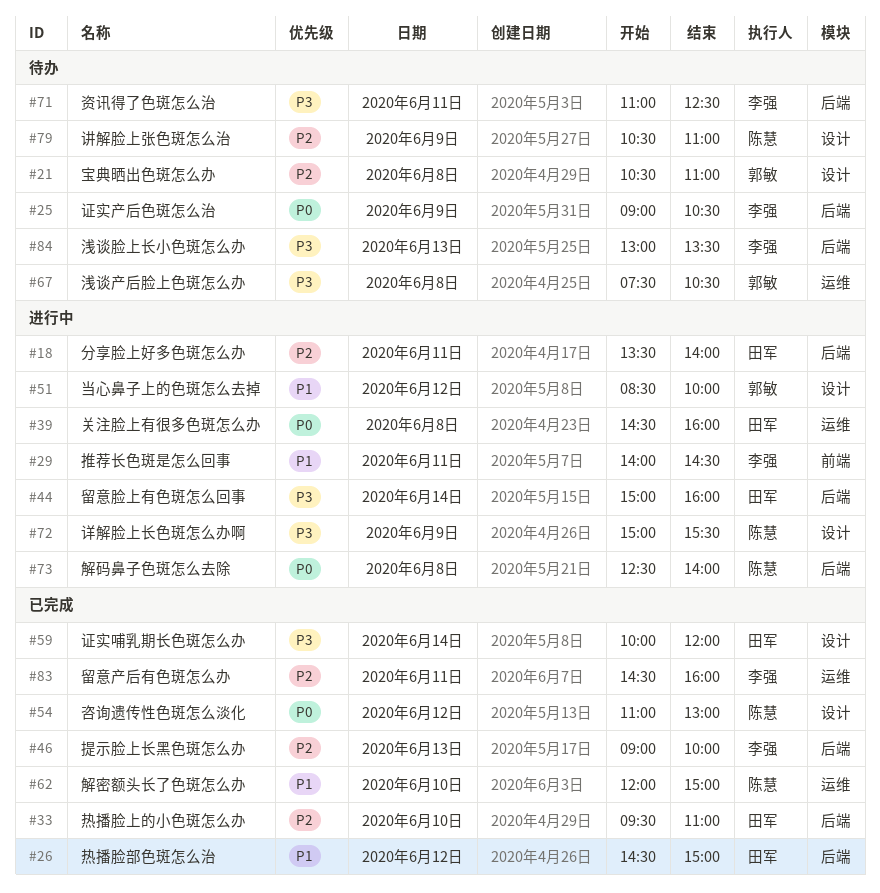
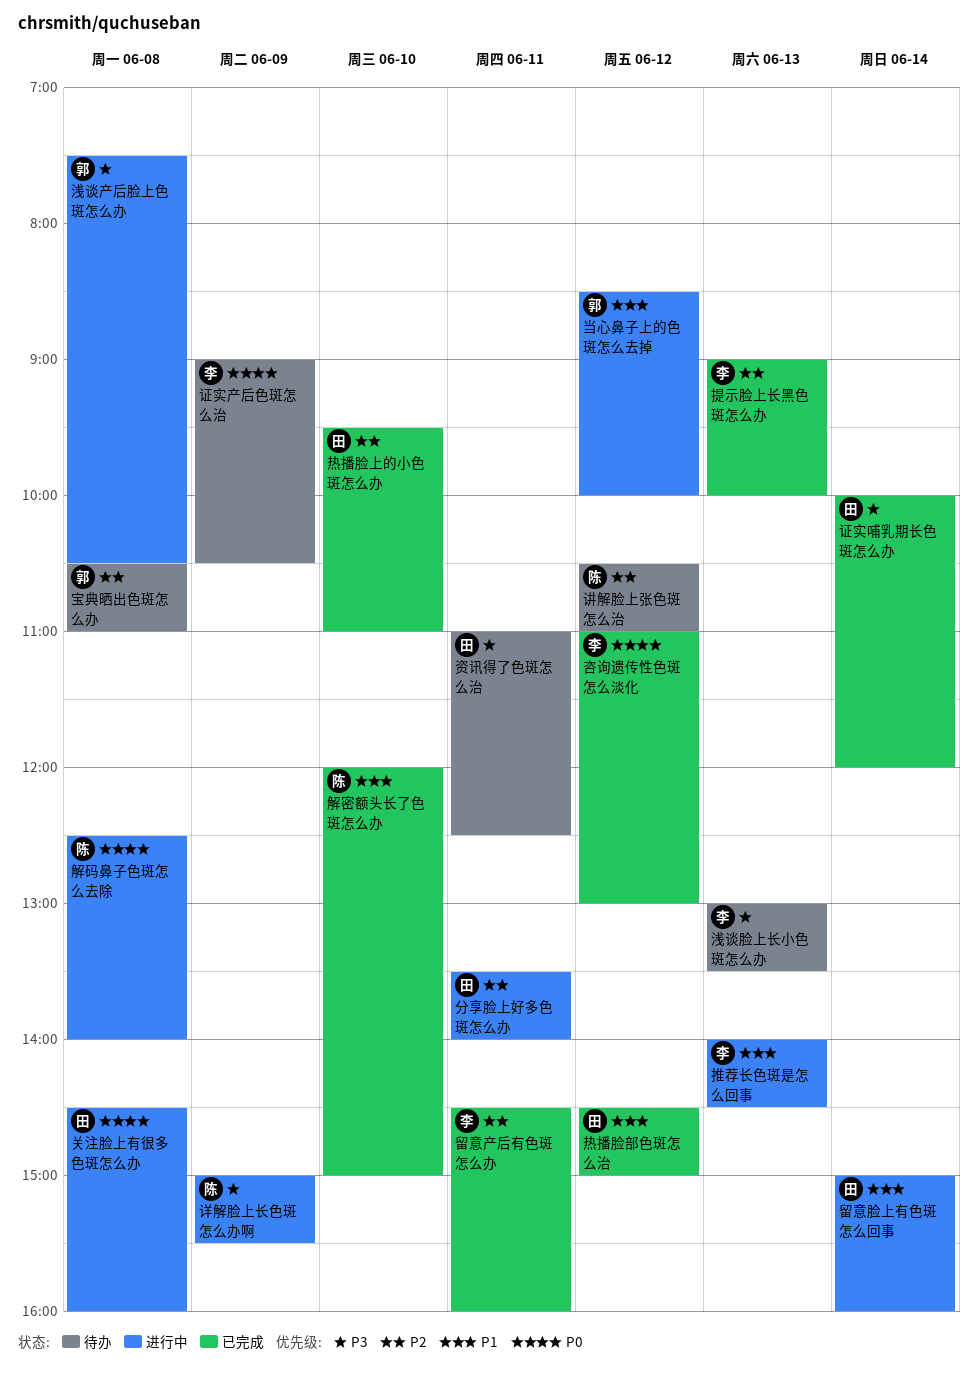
咨询遗传性色斑怎么淡化, owner: 陈慧 -> 李强
推荐长色斑是怎么回事, day: Jun 11 -> Jun 13
浅谈产后脸上色斑怎么办, status: 待办 -> 进行中
留意脸上有色斑怎么回事, priority: P3 -> P1
讲解脸上张色斑怎么治, day: Jun 9 -> Jun 12
资讯得了色斑怎么治, owner: 李强 -> 田军

